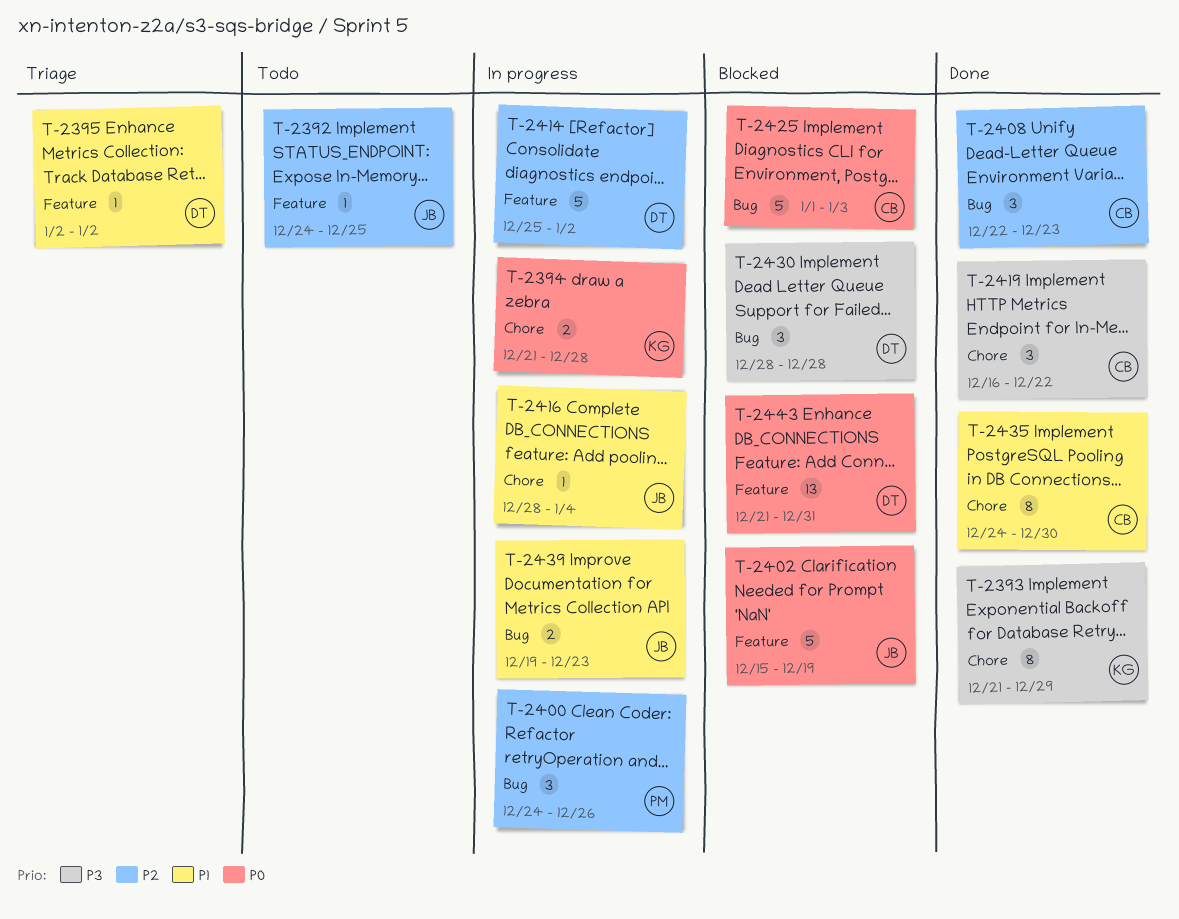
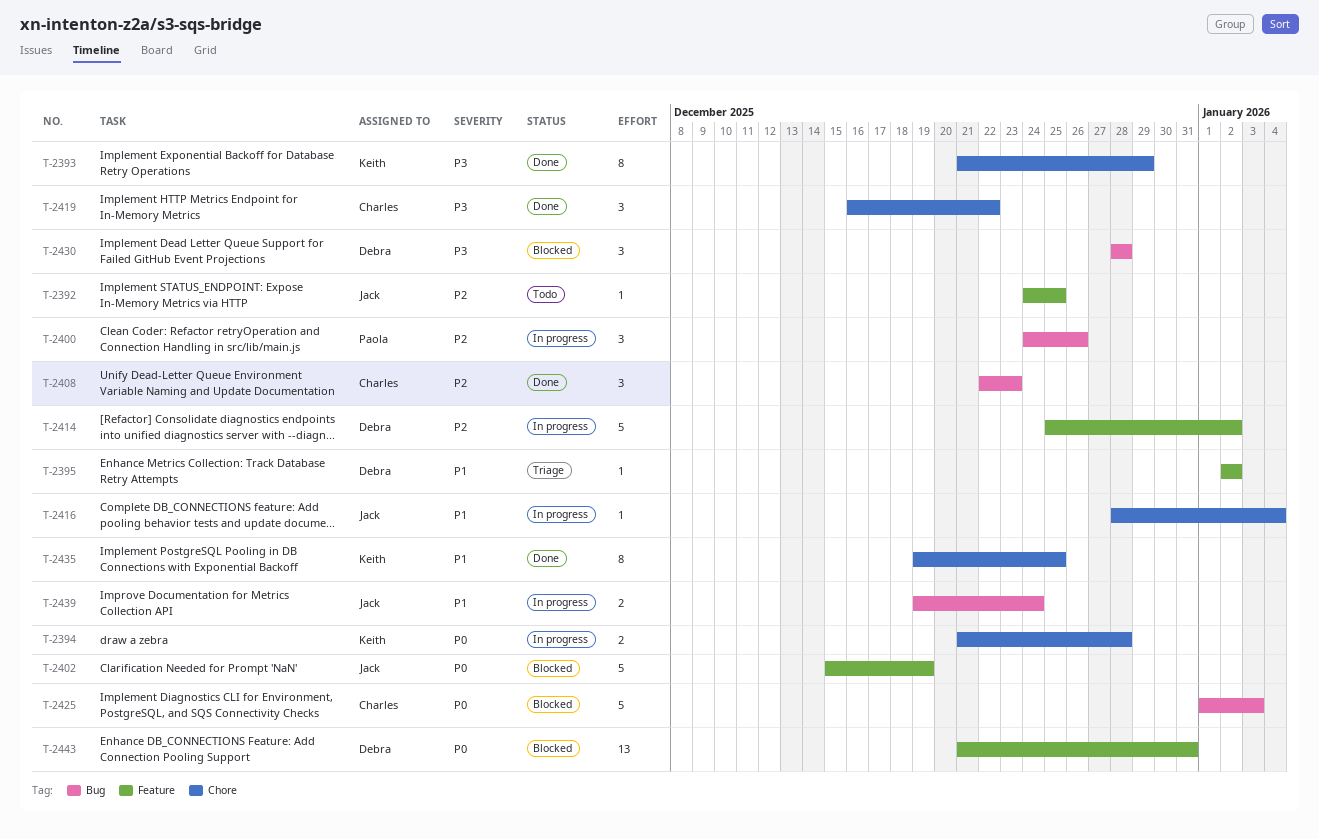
T-2435, owner: Charles -> Keith
T-2435, start: Dec 24 -> Dec 19
T-2435, due: Dec 30 -> Dec 25
T-2439, due: Dec 23 -> Dec 24

